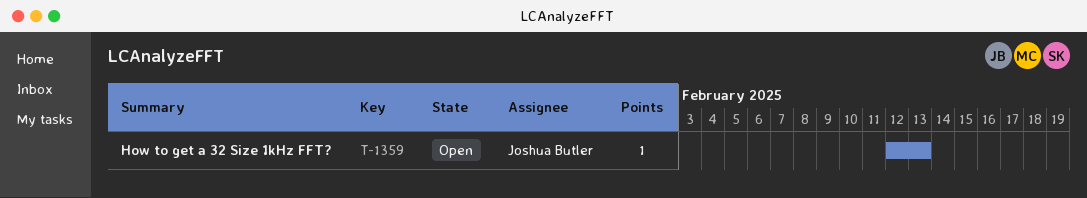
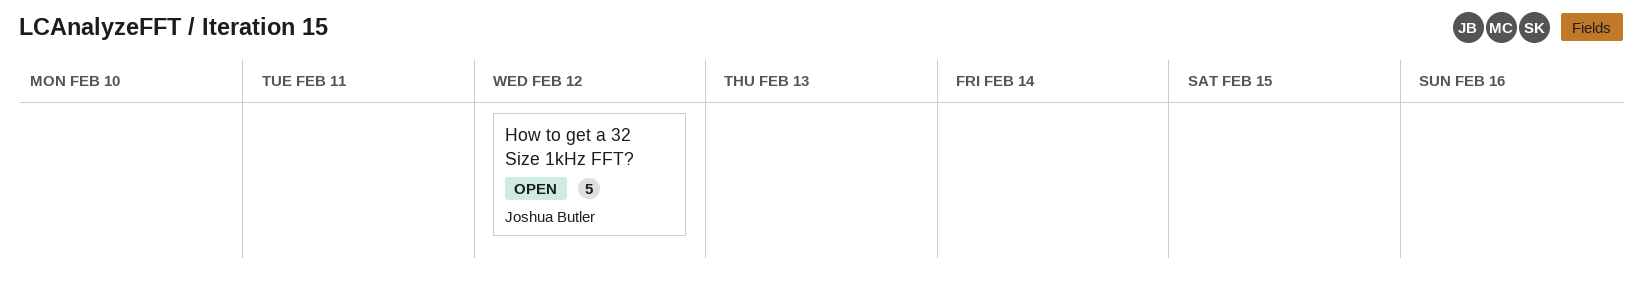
How to get a 32 Size 1kHz FFT?, estimate: 1 -> 5
How to get a 32 Size 1kHz FFT?, due: Feb 13 -> Feb 12

